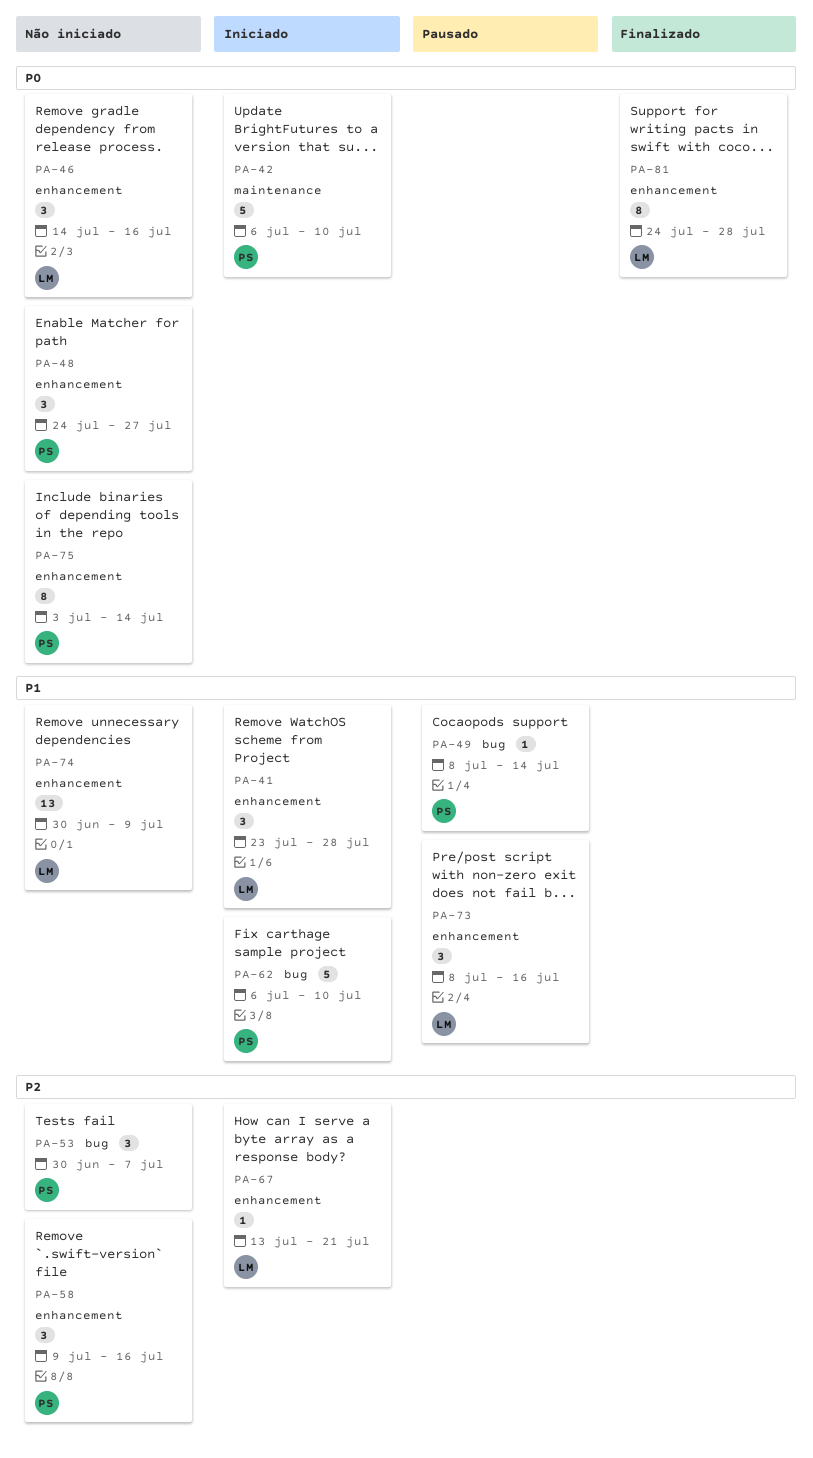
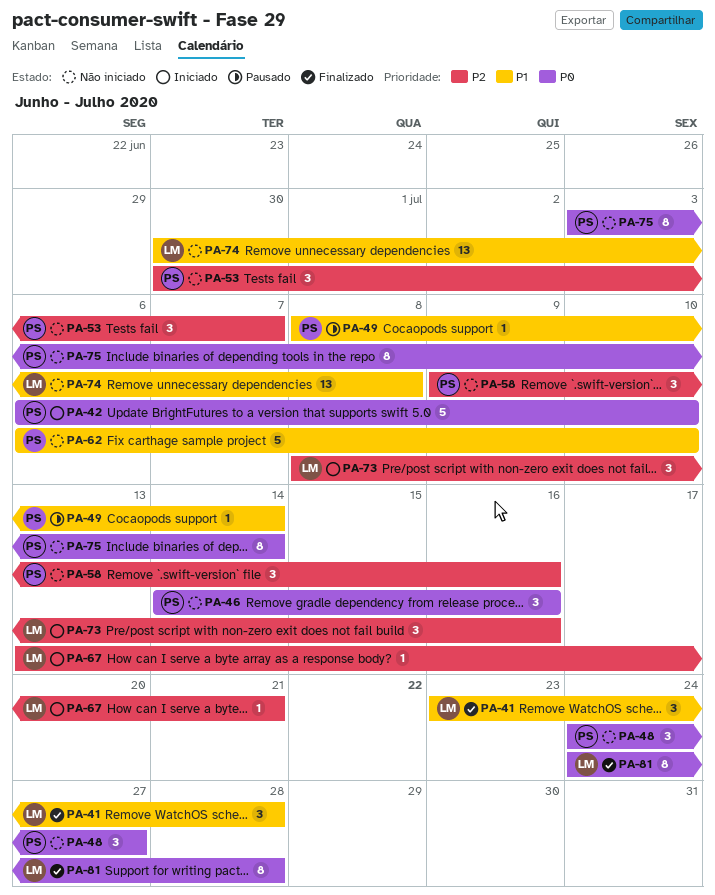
PA-41, status: Iniciado -> Finalizado
PA-46, owner: LM -> PS
PA-62, status: Iniciado -> Não iniciado
PA-73, status: Pausado -> Iniciado
PA-73, priority: P1 -> P2
PA-74, due: Jul 9 -> Jul 8

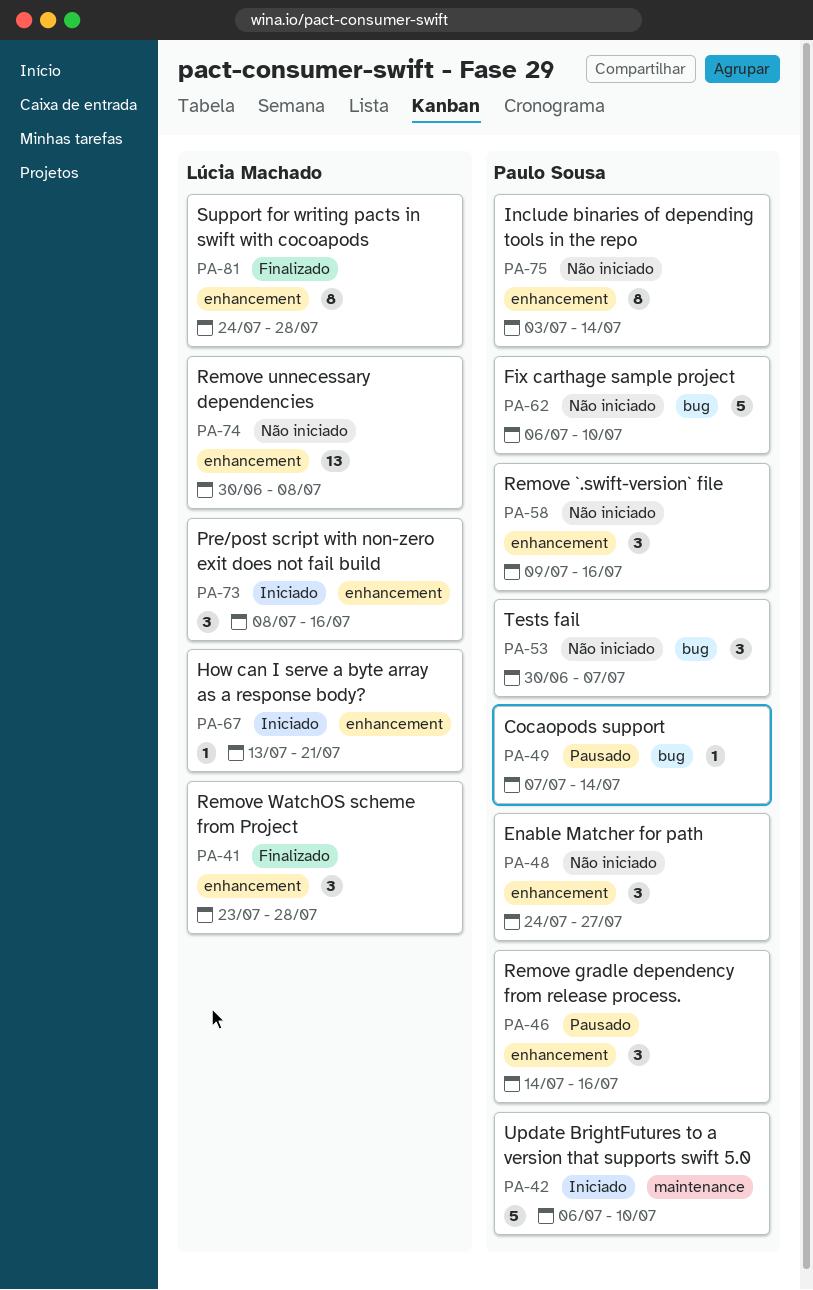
PA-46, status: Não iniciado -> Pausado
PA-49, start: Jul 8 -> Jul 7

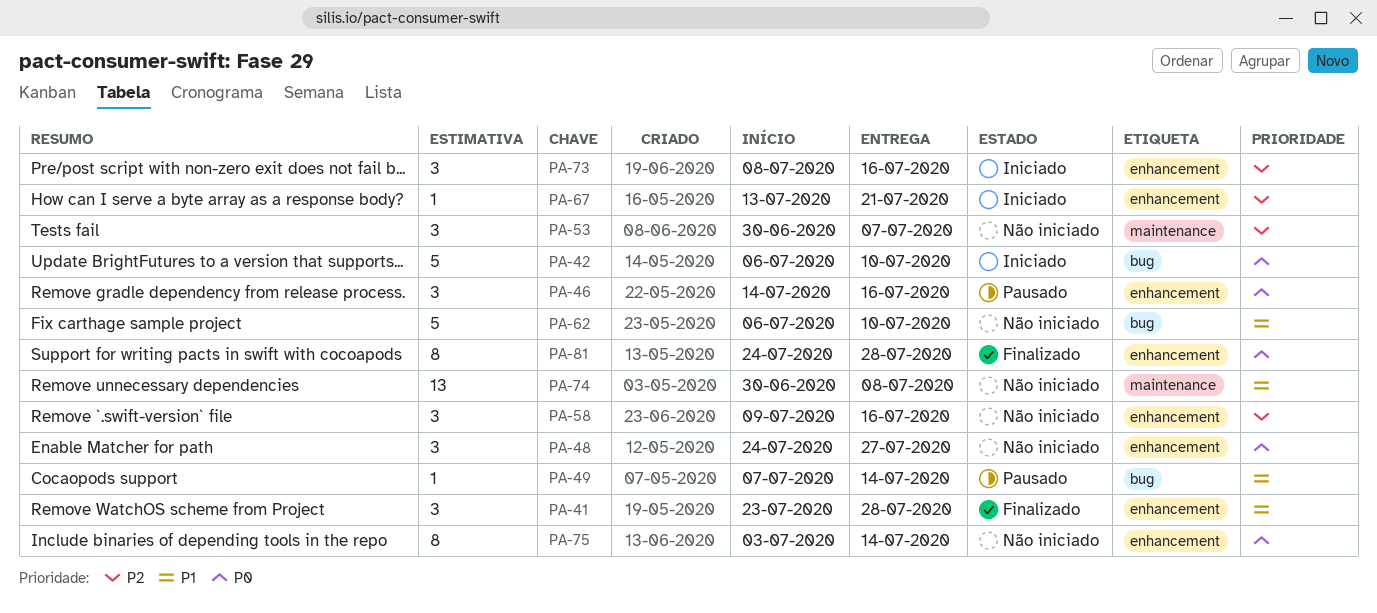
PA-42, label: maintenance -> bug
PA-53, label: bug -> maintenance
PA-74, label: enhancement -> maintenance

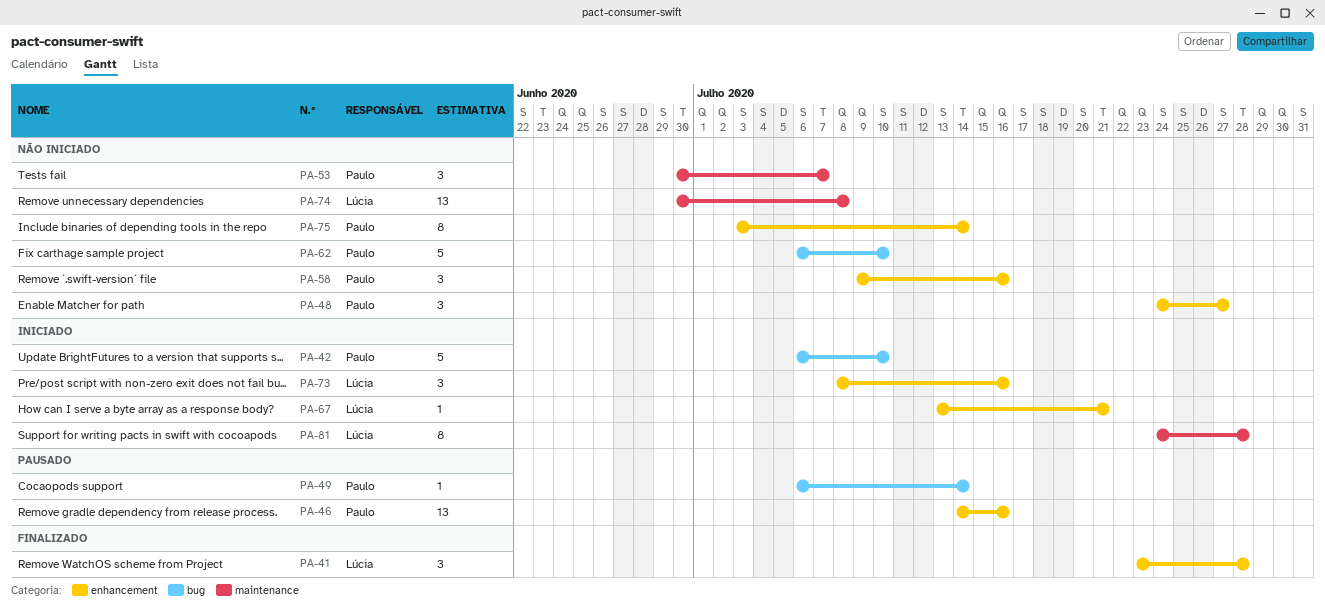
PA-46, estimate: 3 -> 13
PA-49, start: Jul 7 -> Jul 6
PA-81, status: Finalizado -> Iniciado
PA-81, label: enhancement -> maintenance

